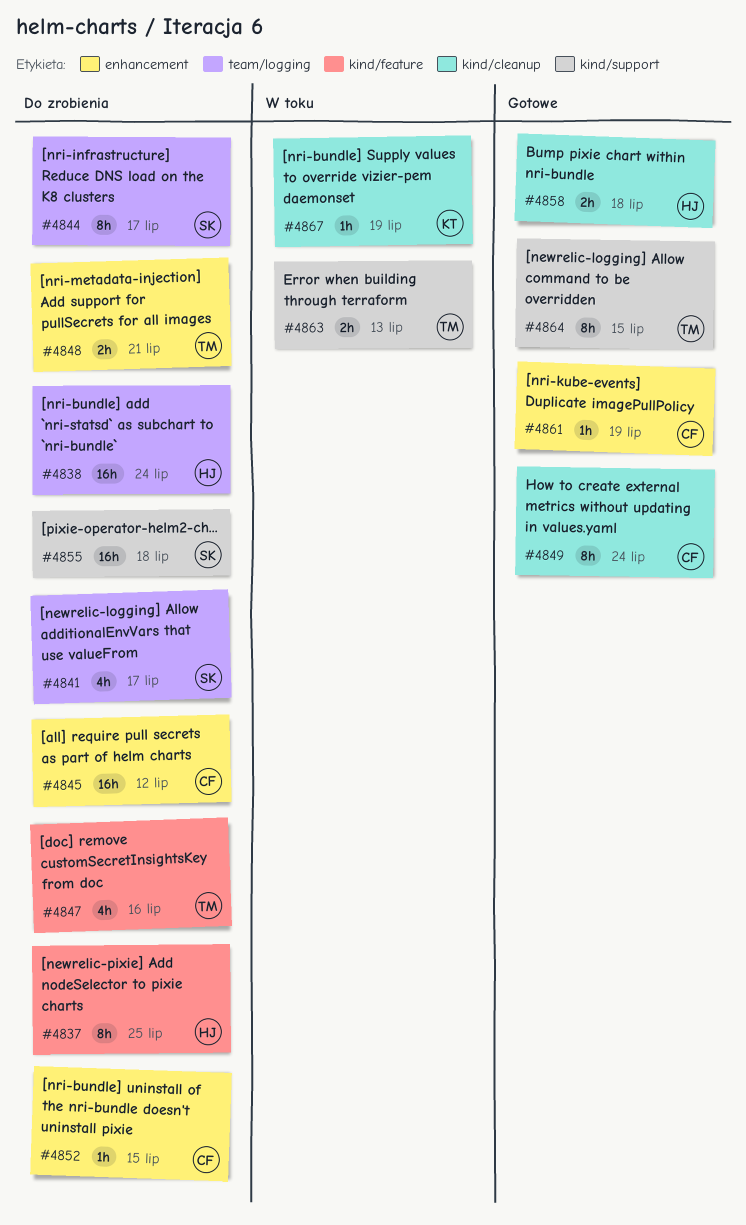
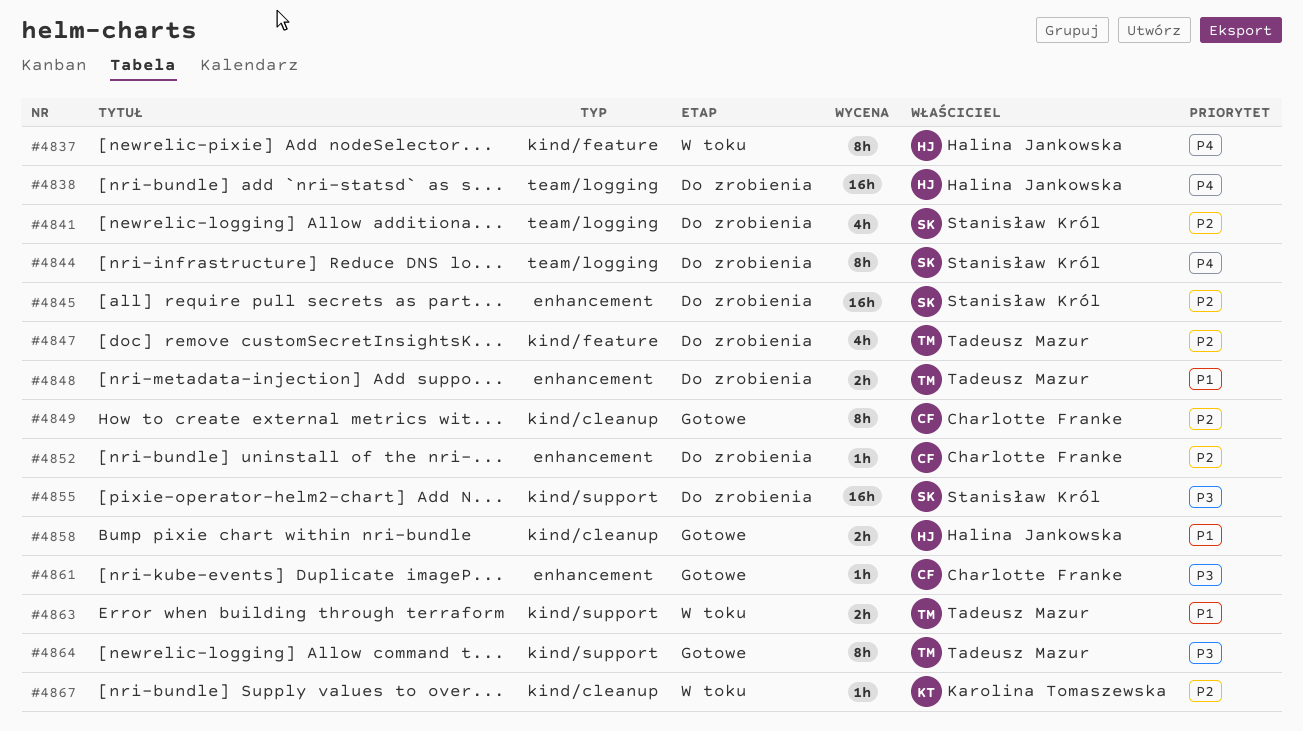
#4837, status: Do zrobienia -> W toku
#4845, owner: Charlotte Franke -> Stanisław Król

